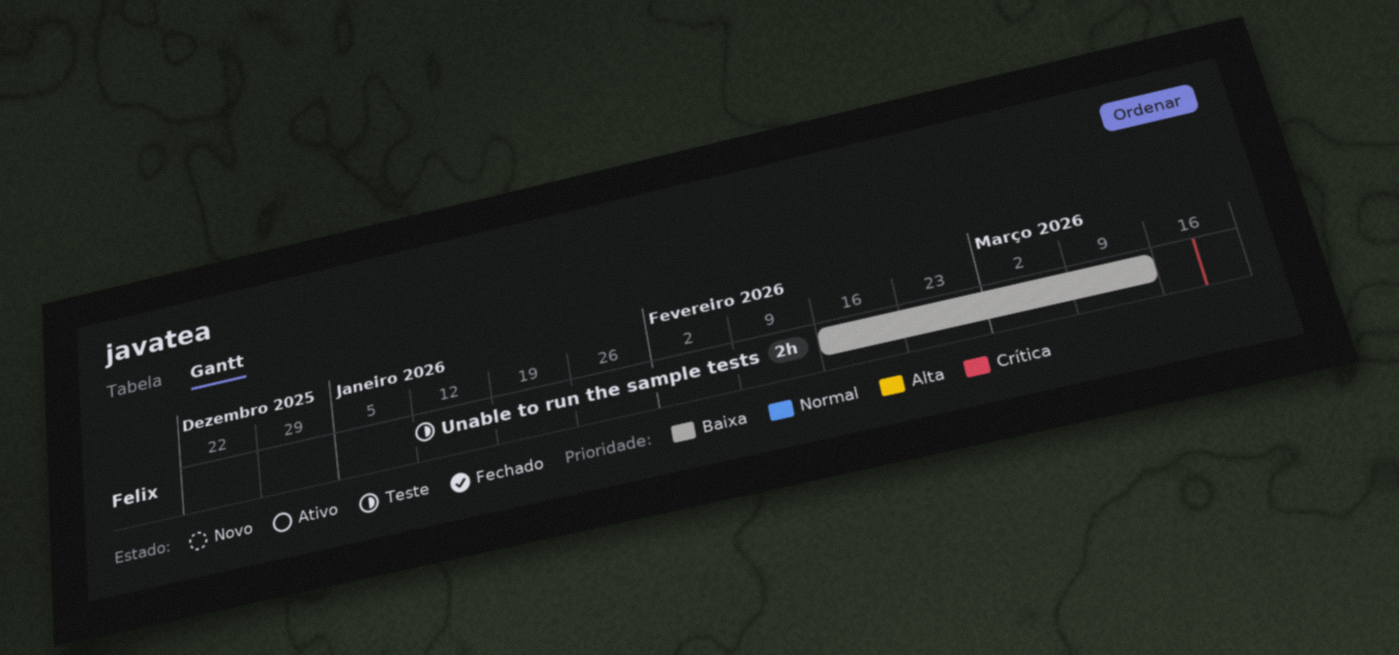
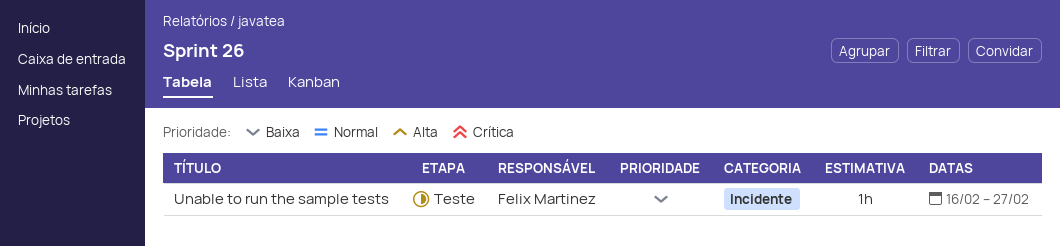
Unable to run the sample tests, estimate: 2h -> 1h
Unable to run the sample tests, due: Mar 13 -> Feb 27

